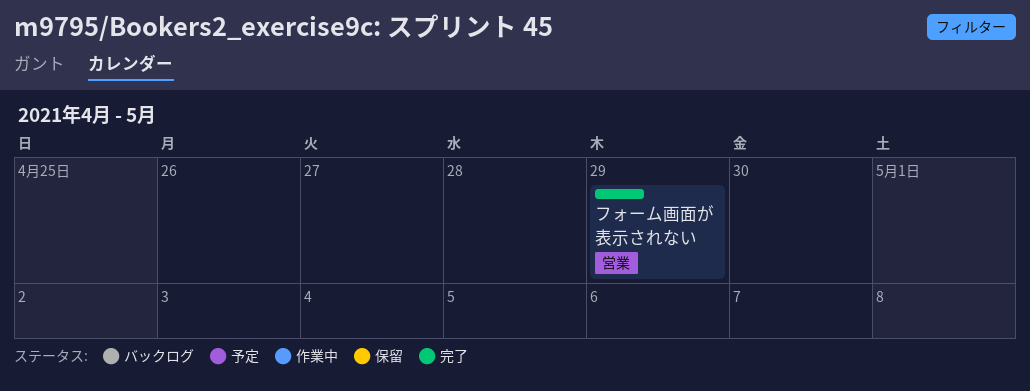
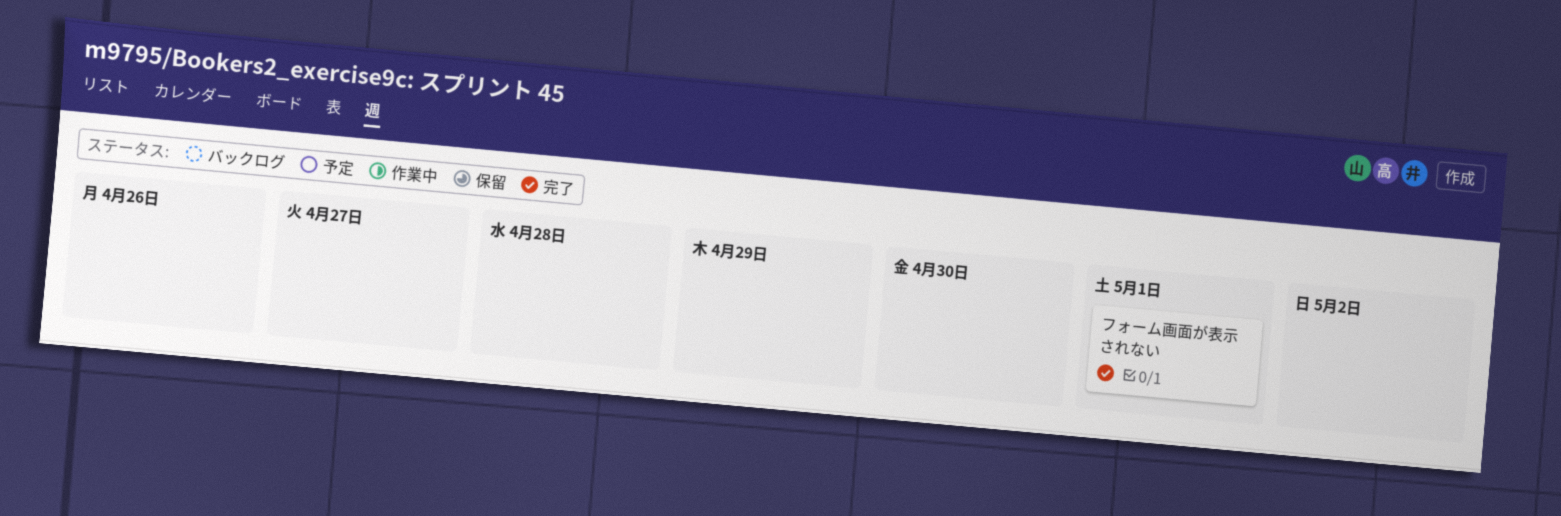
フォーム画面が表示されない, due: Apr 29 -> May 1

